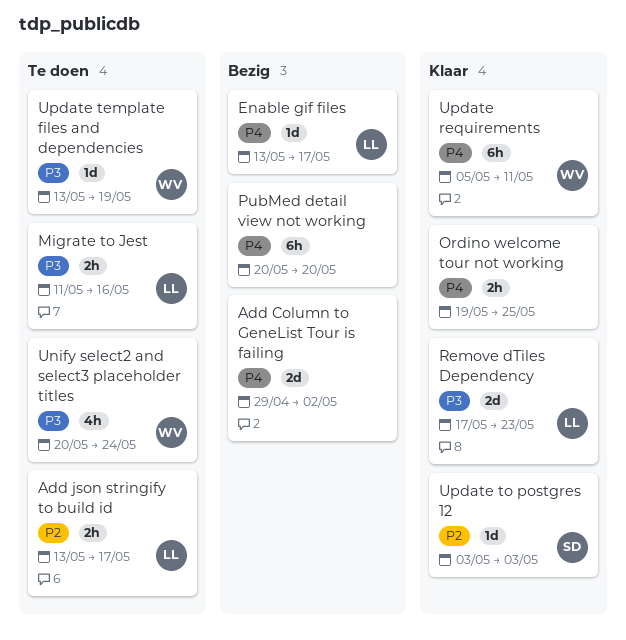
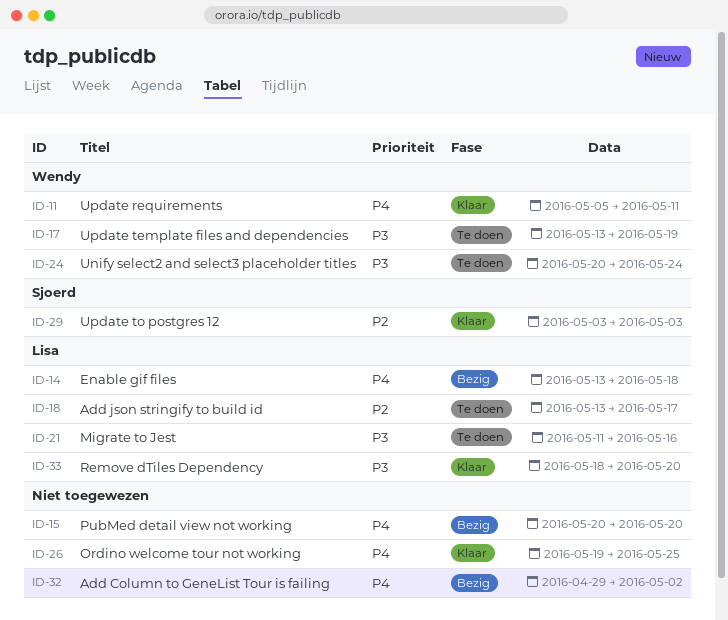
Enable gif files, due: May 17 -> May 18
Remove dTiles Dependency, start: May 17 -> May 18
Remove dTiles Dependency, due: May 23 -> May 20

